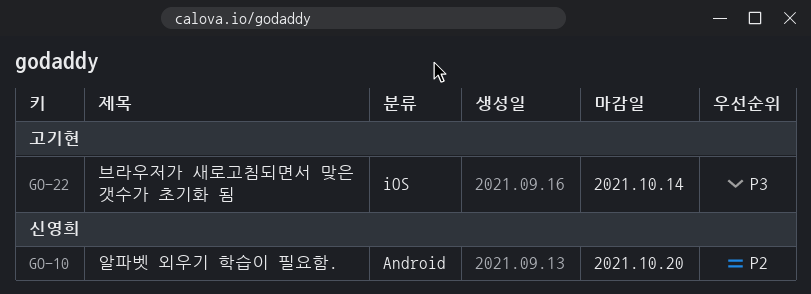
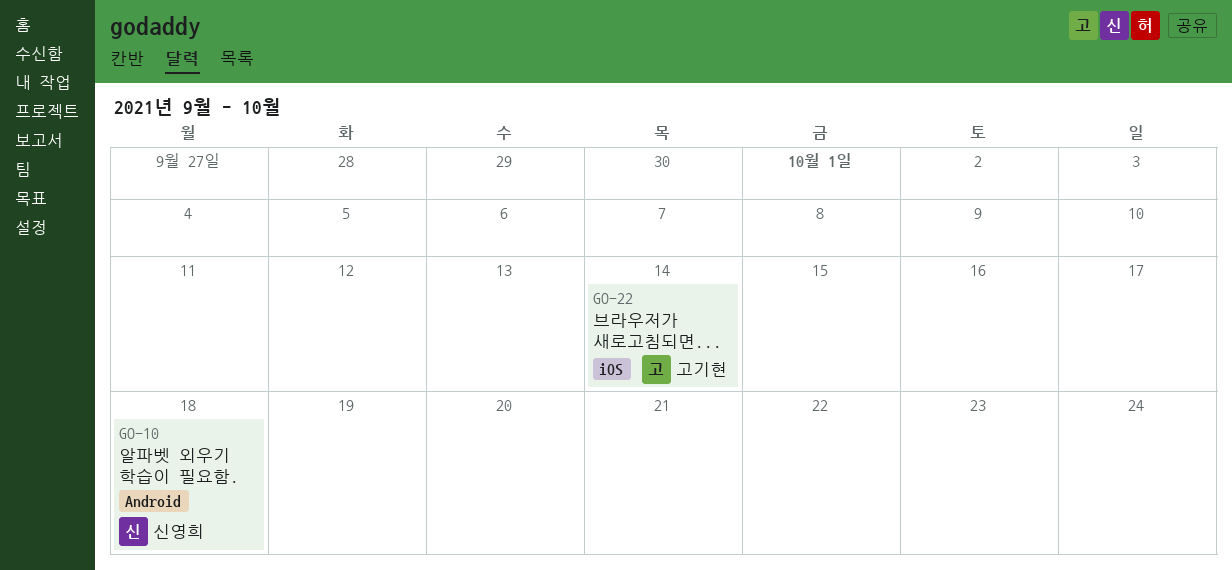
GO-10, due: Oct 20 -> Oct 18

